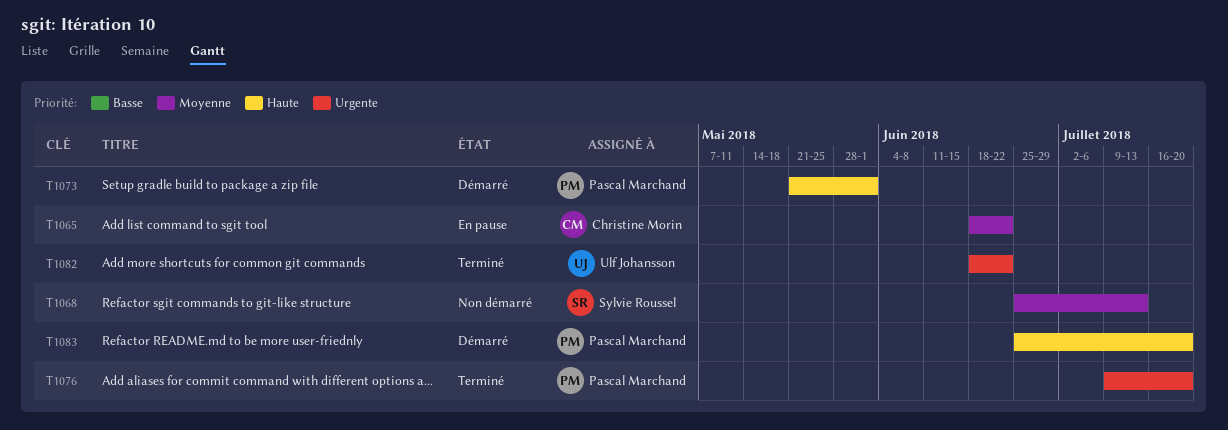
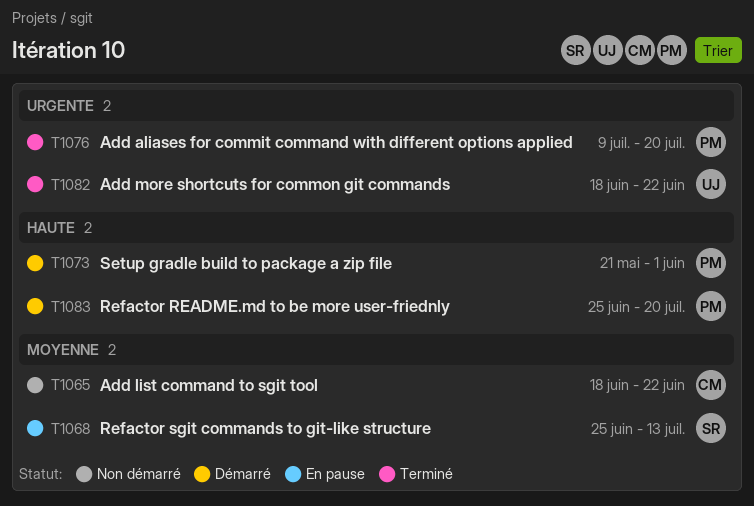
T1065, status: En pause -> Non démarré
T1068, status: Non démarré -> En pause

